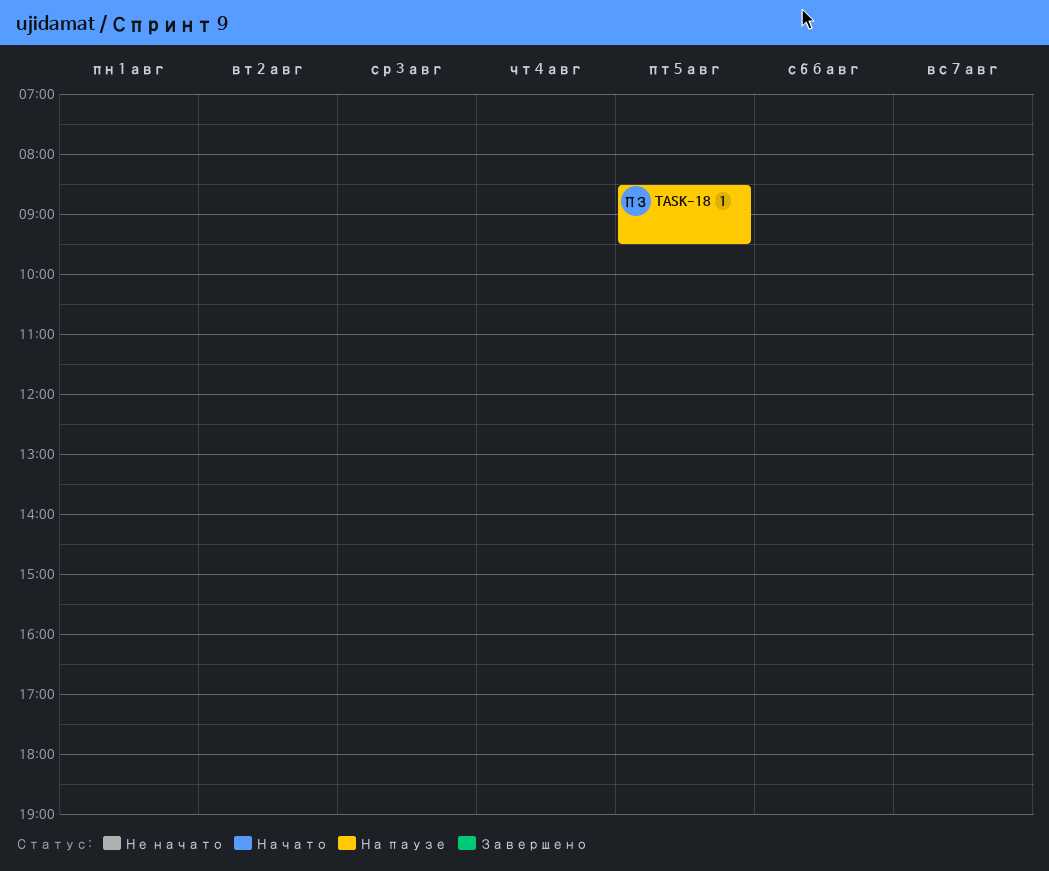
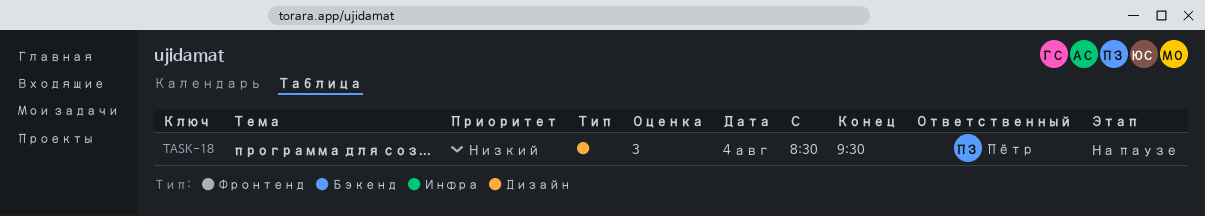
TASK-18, estimate: 1 -> 3
TASK-18, day: Aug 5 -> Aug 4

